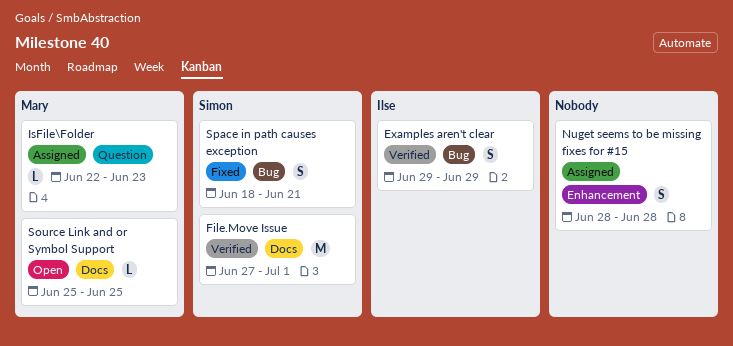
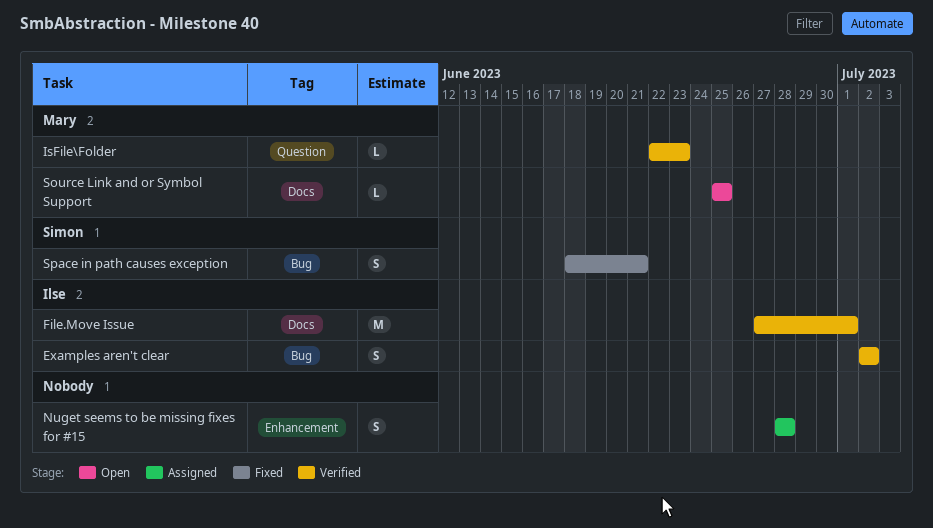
Examples aren't clear, start: Jun 29 -> Jul 2
Examples aren't clear, due: Jun 29 -> Jul 2
File.Move Issue, owner: Simon -> Ilse
IsFile\Folder, status: Assigned -> Verified

